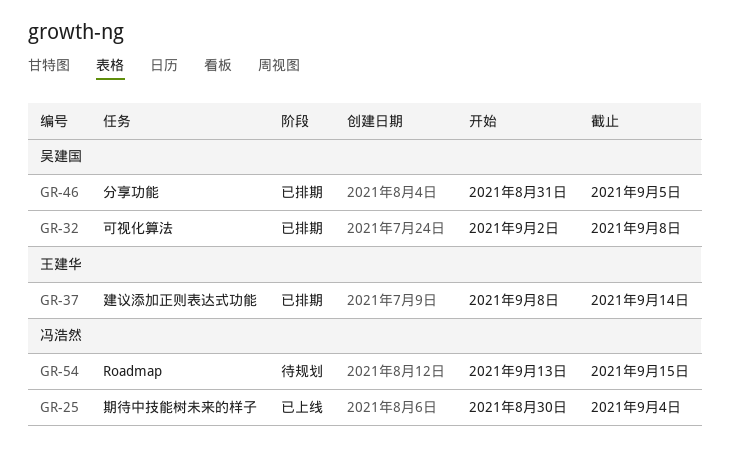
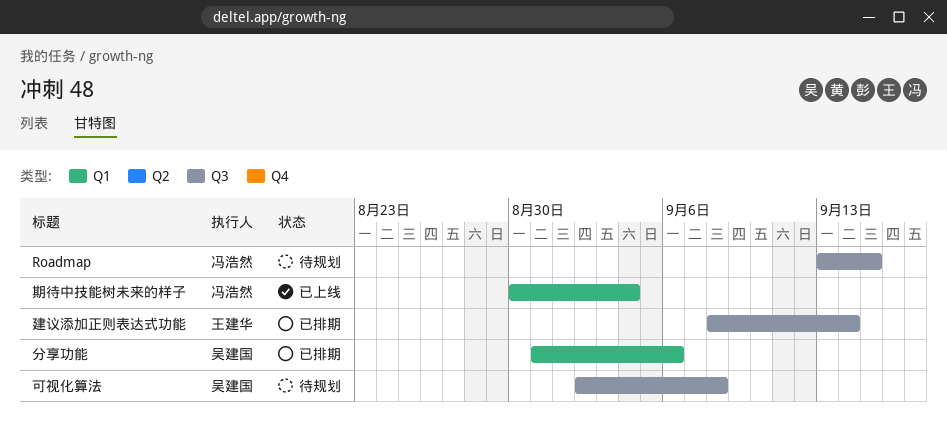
分享功能, due: Sep 5 -> Sep 6
可视化算法, status: 已排期 -> 待规划

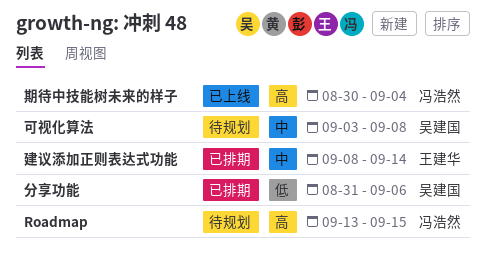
可视化算法, start: Sep 2 -> Sep 3

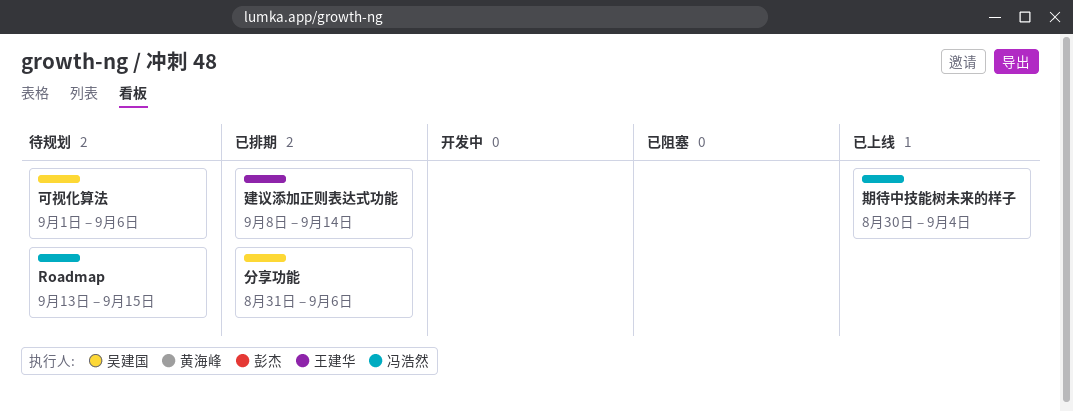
可视化算法, start: Sep 3 -> Sep 1
可视化算法, due: Sep 8 -> Sep 6

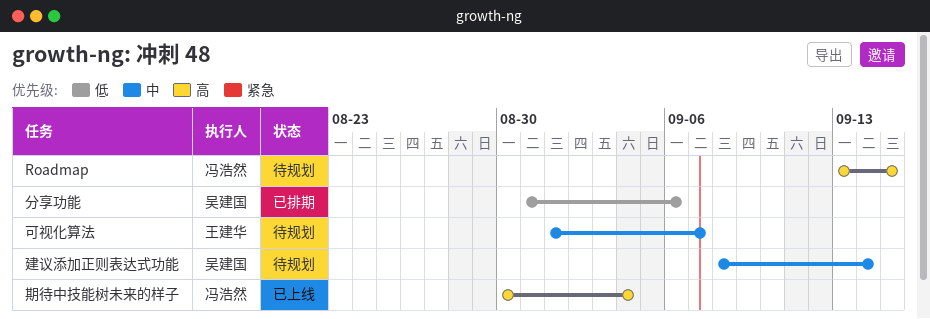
可视化算法, owner: 吴建国 -> 王建华
可视化算法, due: Sep 6 -> Sep 7
建议添加正则表达式功能, status: 已排期 -> 待规划
建议添加正则表达式功能, owner: 王建华 -> 吴建国

